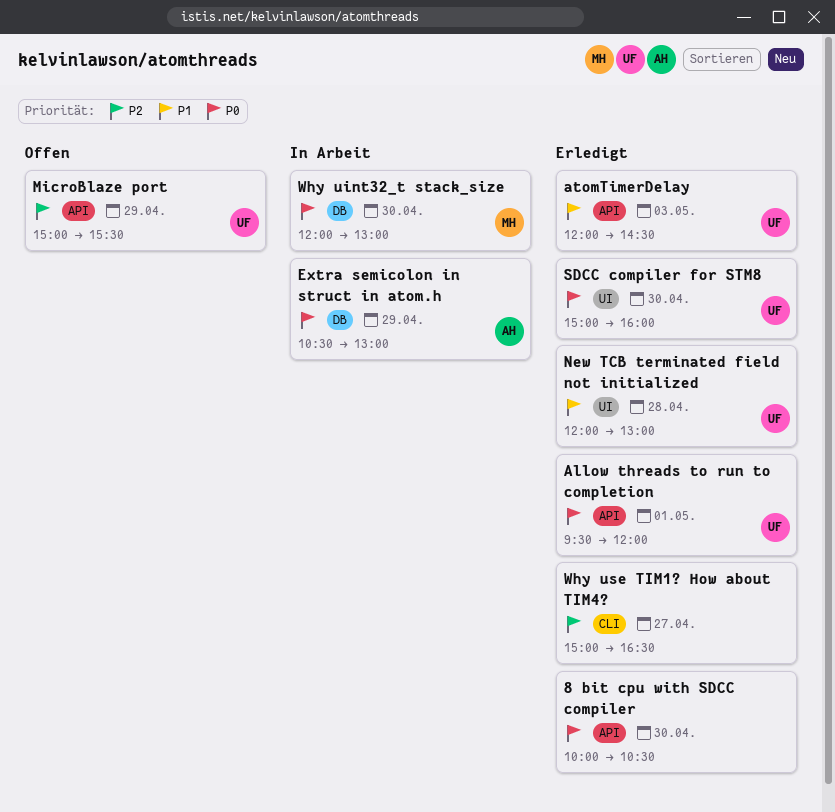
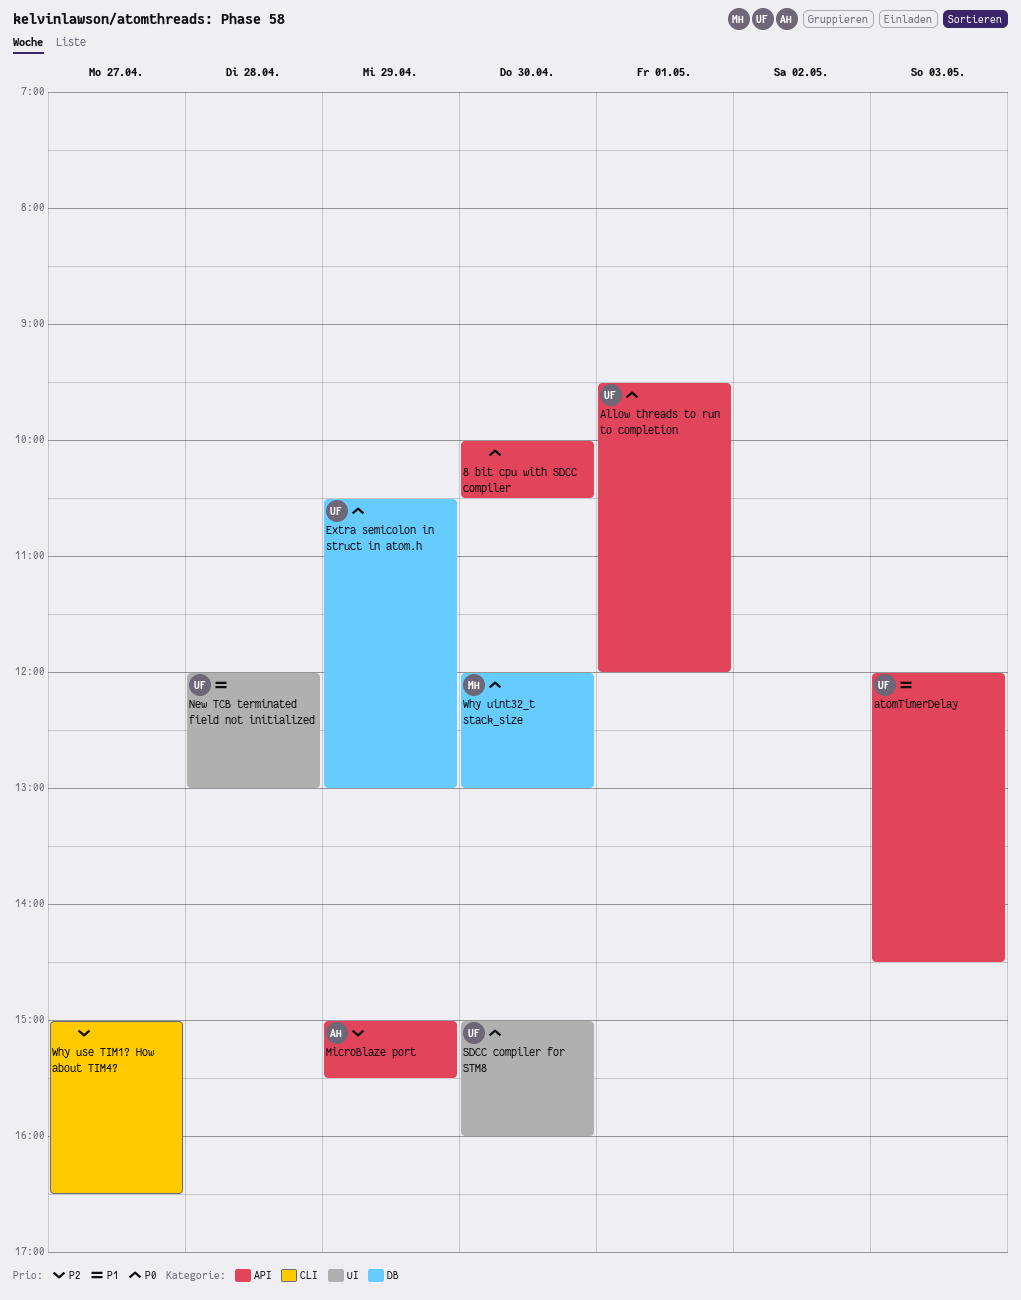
Extra semicolon in struct in atom.h, owner: AH -> UF
MicroBlaze port, owner: UF -> AH

